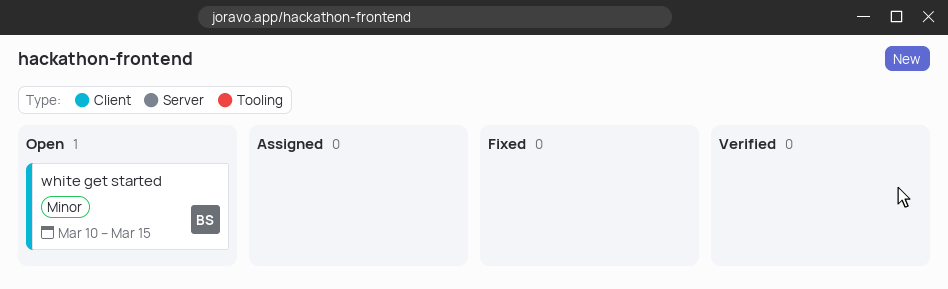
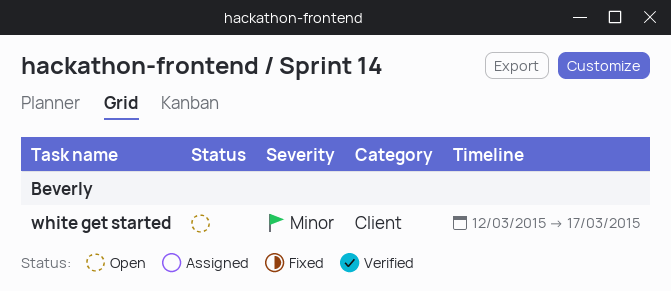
white get started, start: Mar 10 -> Mar 12
white get started, due: Mar 15 -> Mar 17

